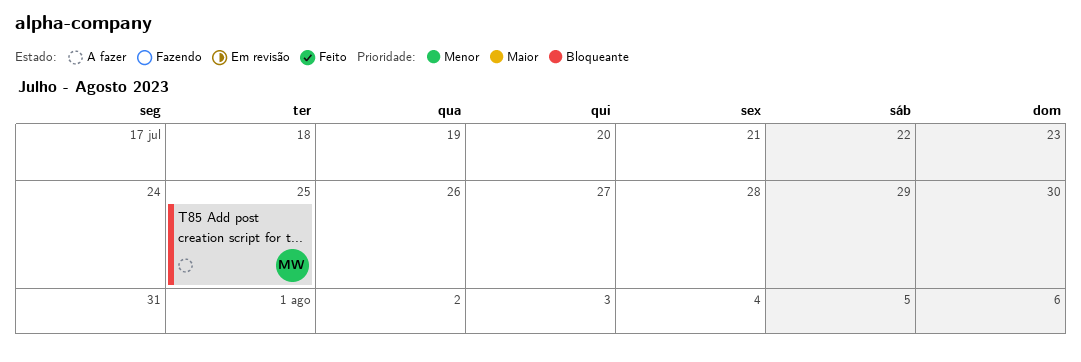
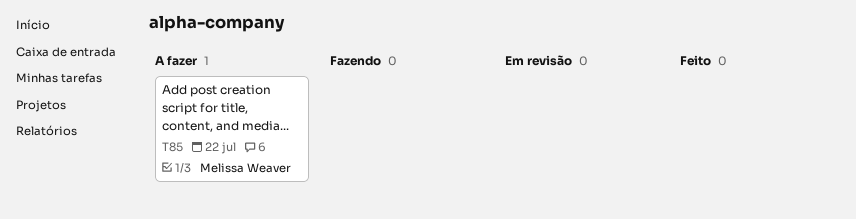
T85, due: Jul 25 -> Jul 22

